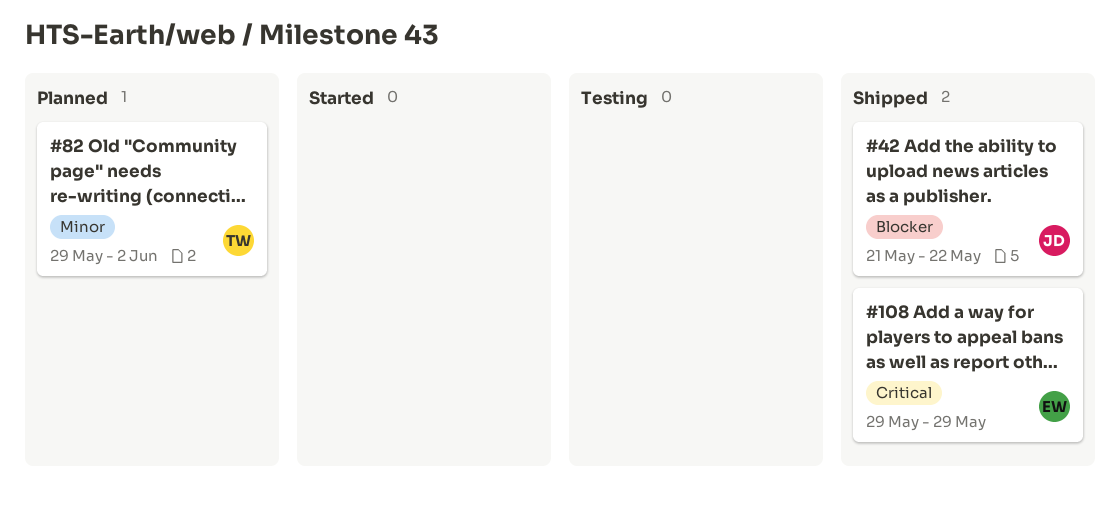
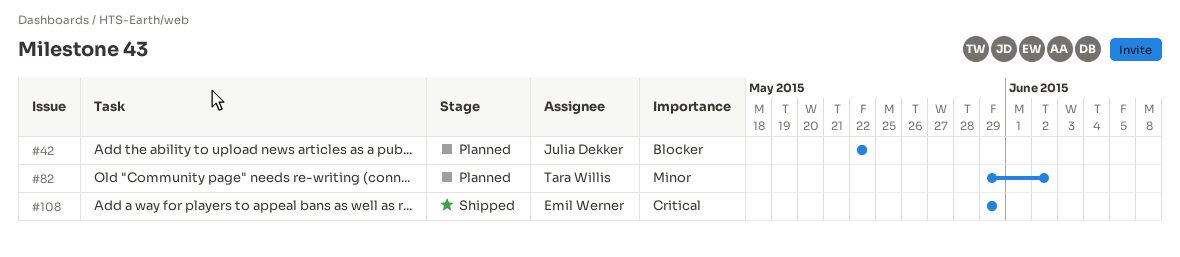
#42, status: Shipped -> Planned
#42, start: May 21 -> May 22

